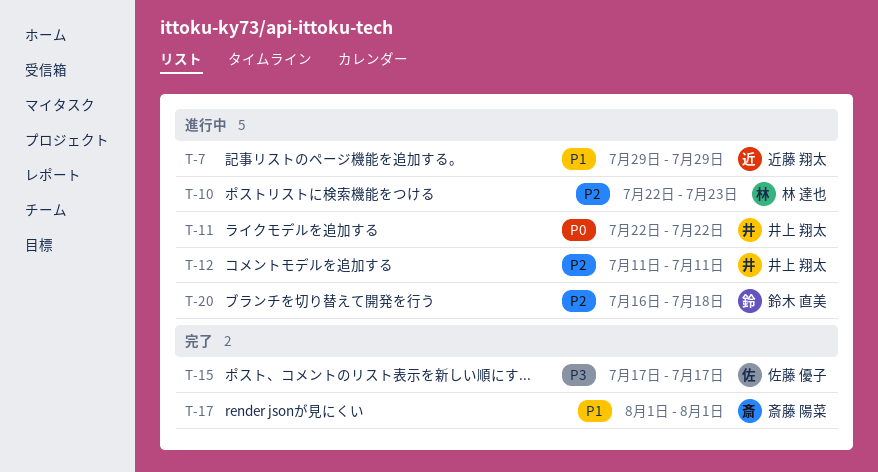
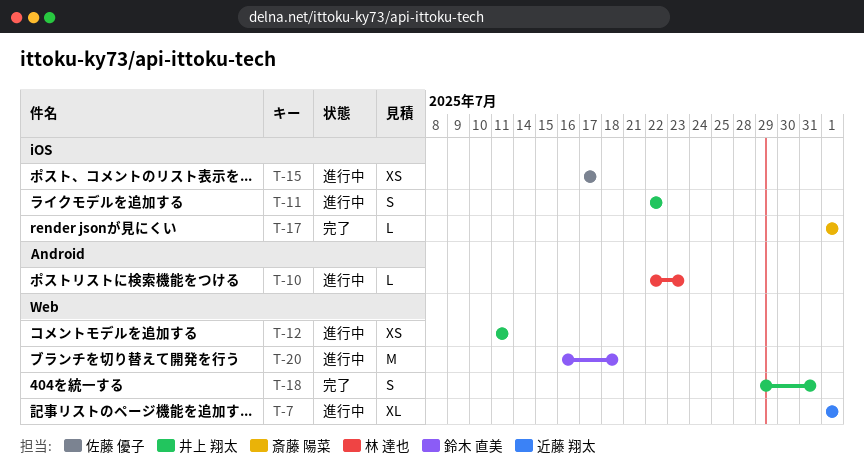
T-7, start: Jul 29 -> Aug 1
T-7, due: Jul 29 -> Aug 1
T-15, status: 完了 -> 進行中
T-18: none -> present

